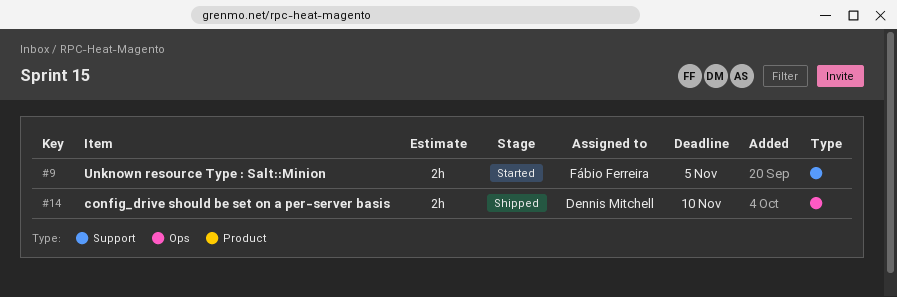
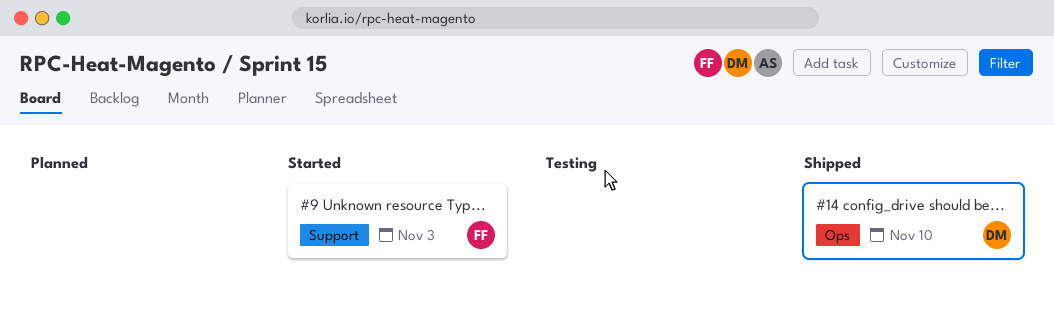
#9, due: Nov 5 -> Nov 3

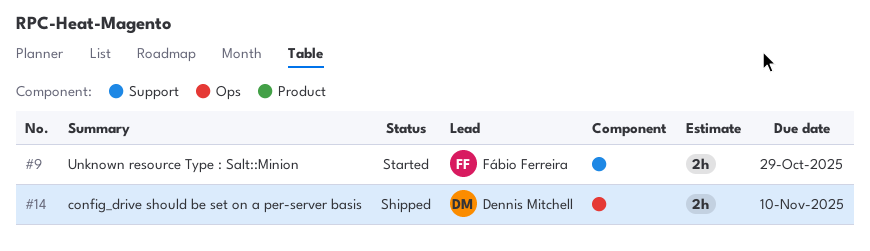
#9, due: Nov 3 -> Oct 29

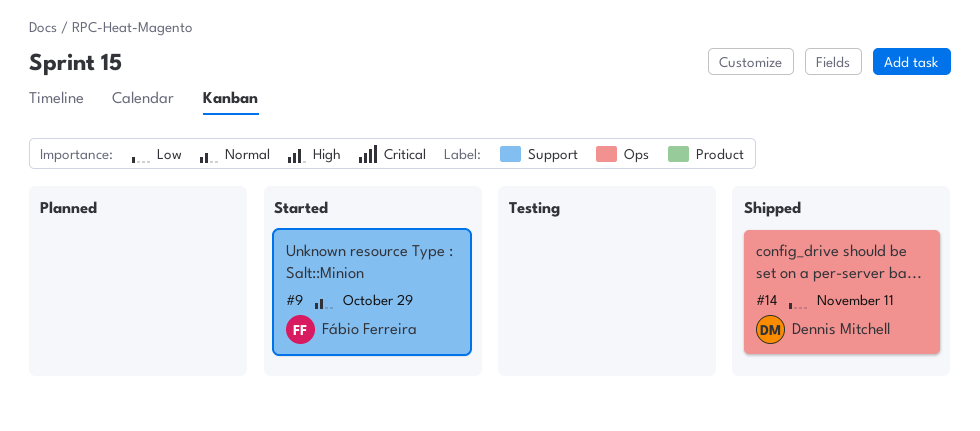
#14, due: Nov 10 -> Nov 11

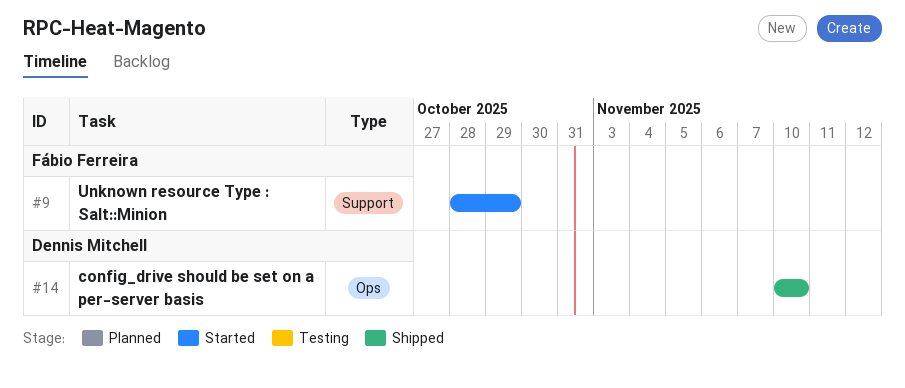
#14, due: Nov 11 -> Nov 10

